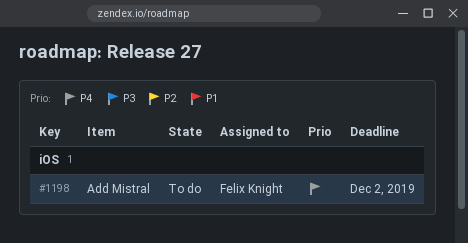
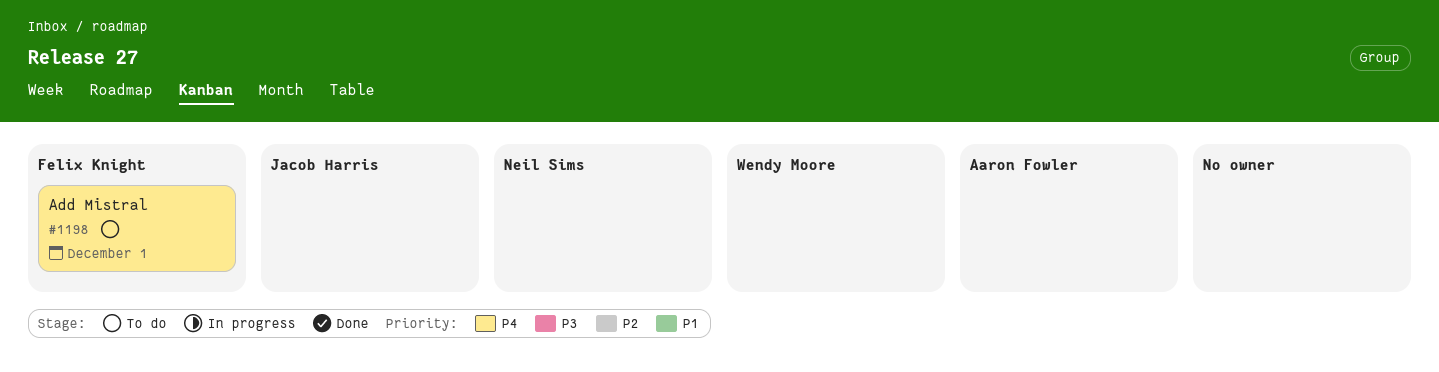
#1198, due: Dec 2 -> Dec 1

